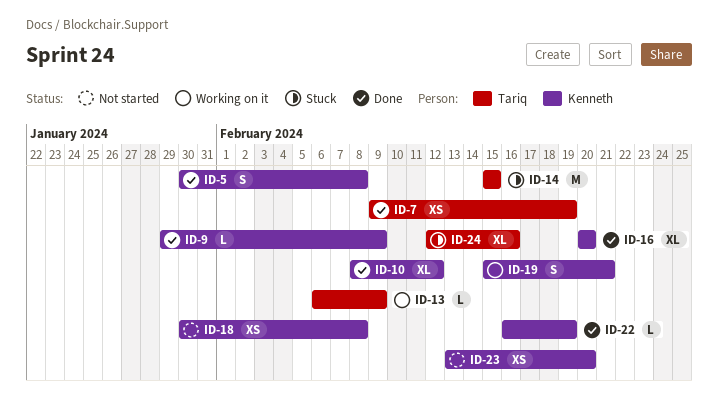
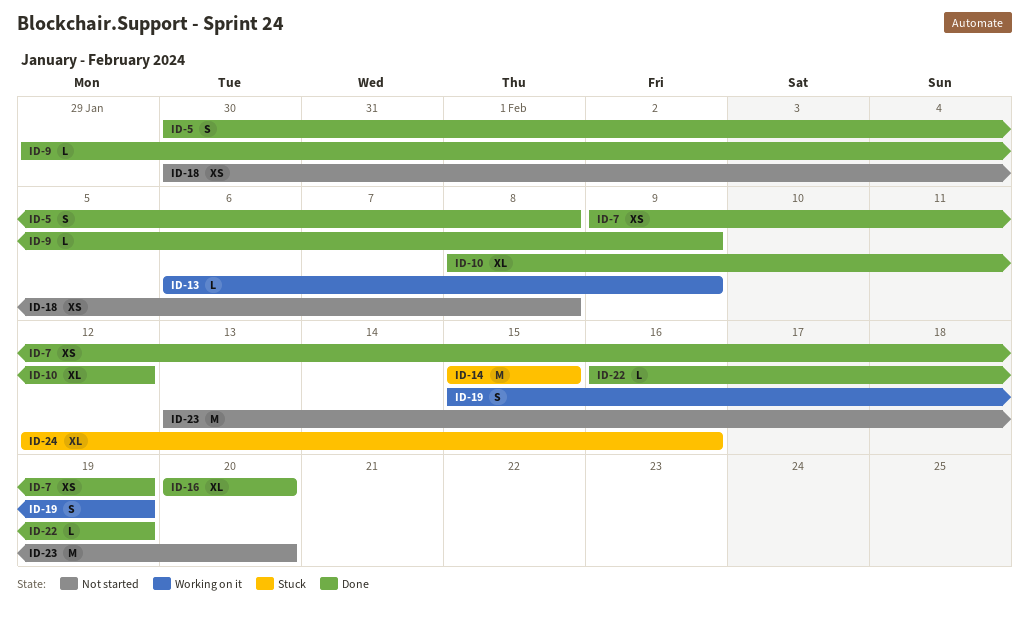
ID-19, due: Feb 21 -> Feb 19
ID-23, estimate: XS -> M

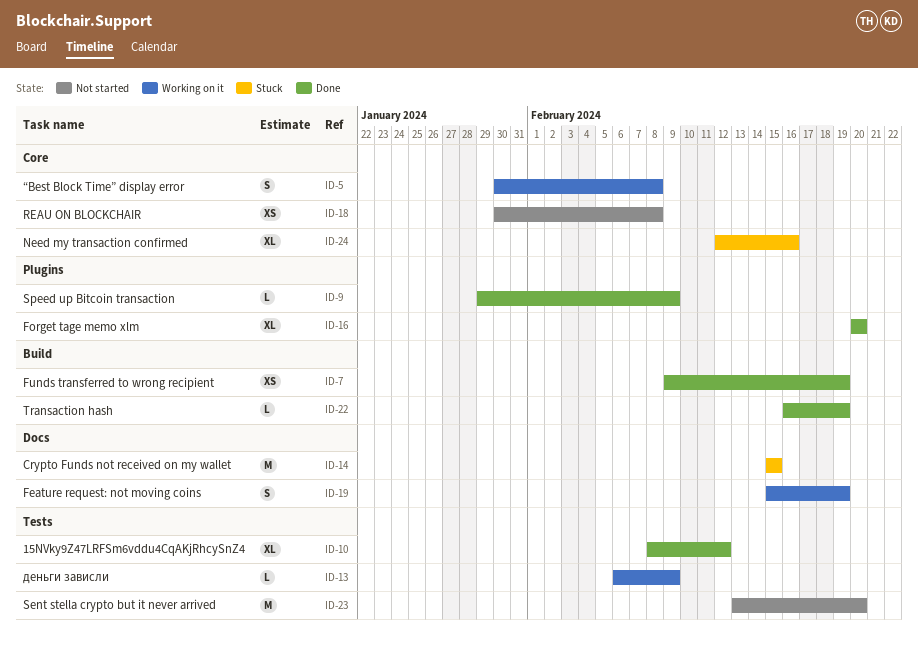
ID-5, status: Done -> Working on it

